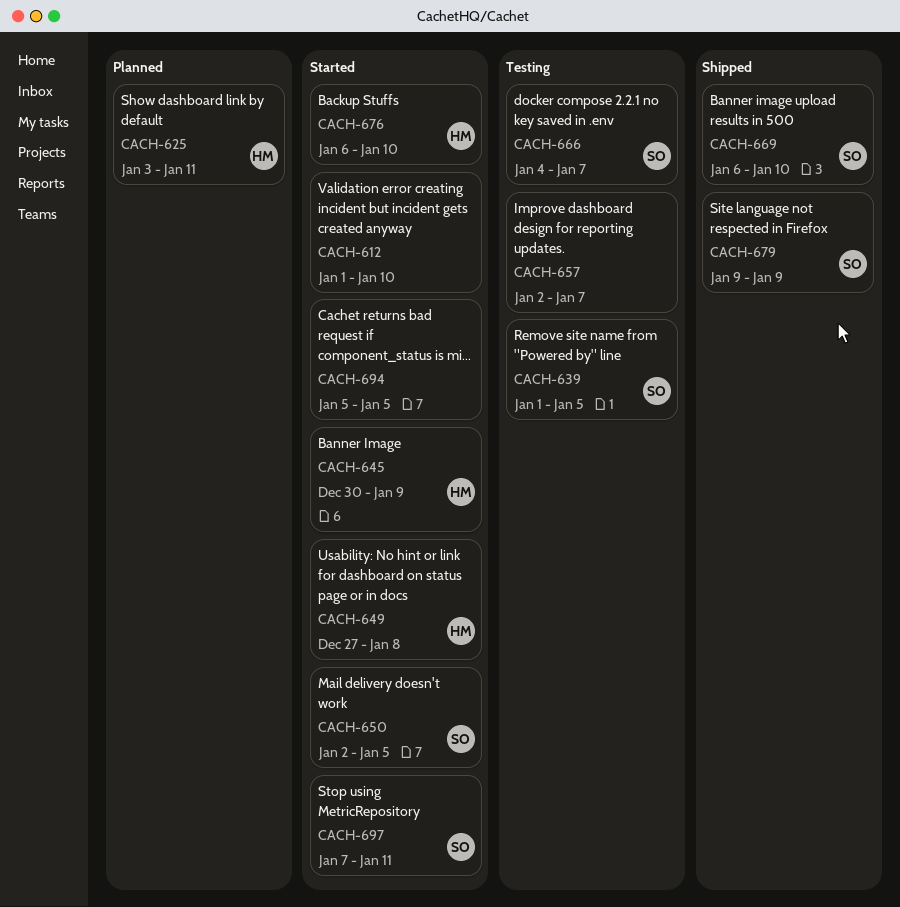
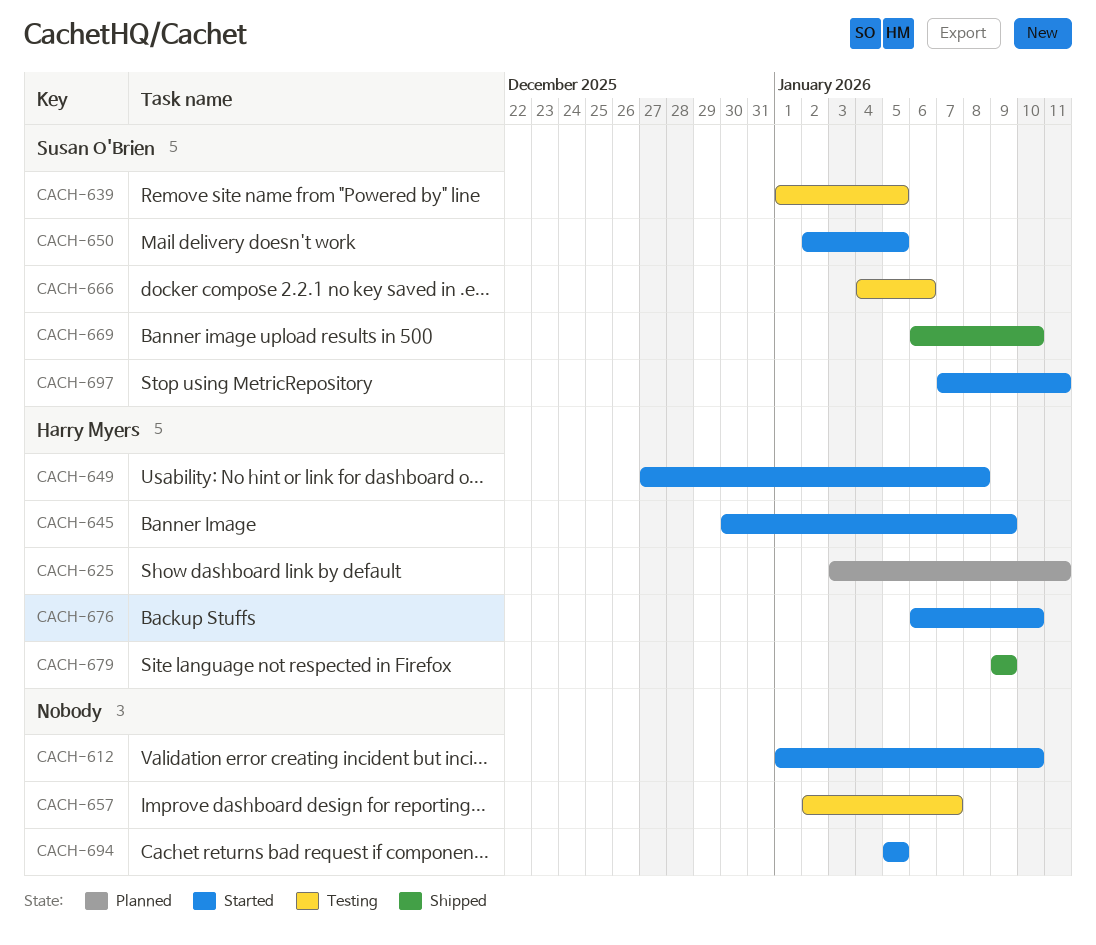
CACH-666, due: Jan 7 -> Jan 6
CACH-679, owner: Susan O'Brien -> Harry Myers

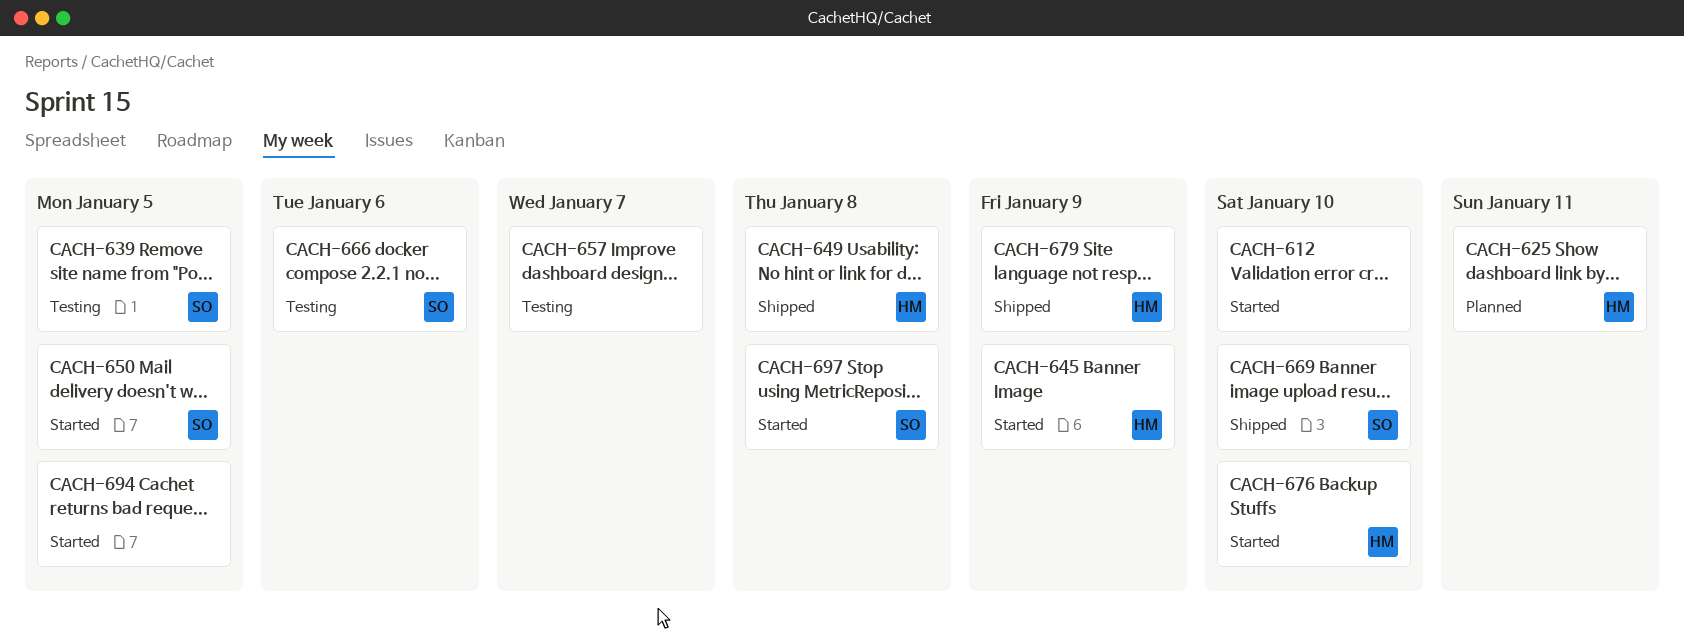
CACH-649, status: Started -> Shipped
CACH-697, due: Jan 11 -> Jan 8

